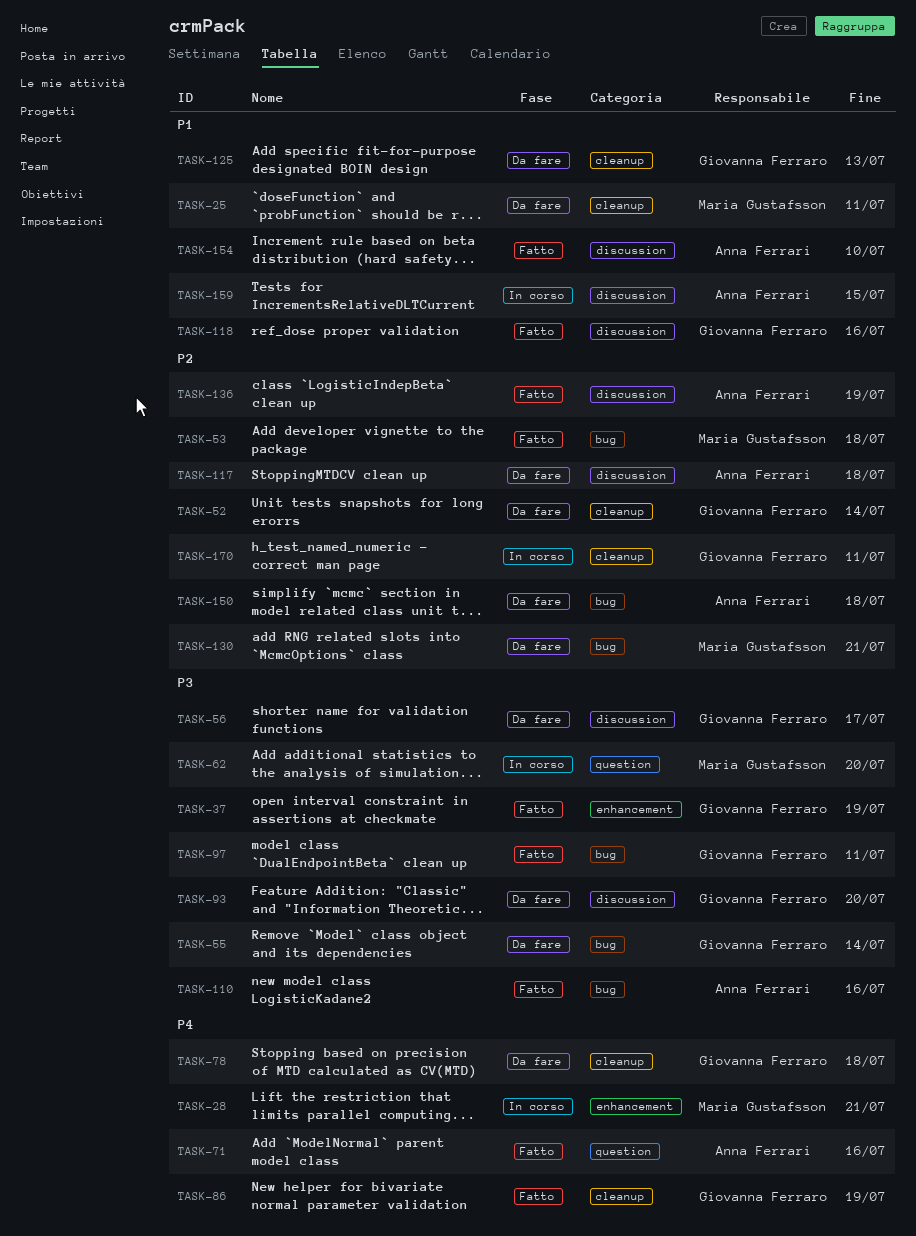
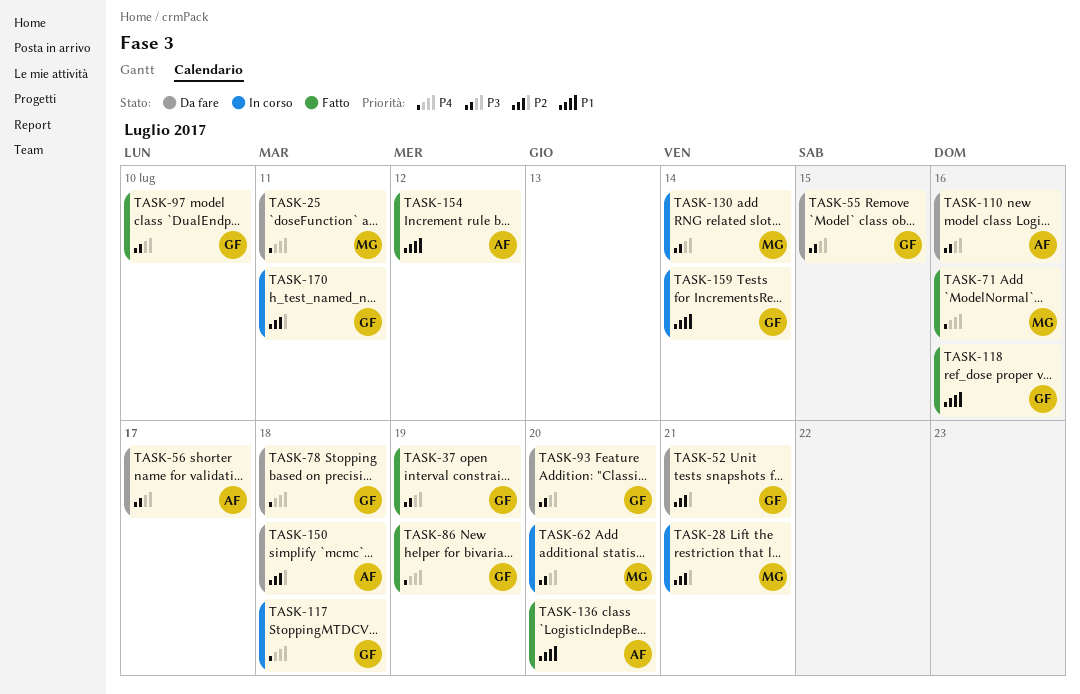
TASK-25, priority: P1 -> P4
TASK-28, priority: P4 -> P2
TASK-52, due: Jul 14 -> Jul 21
TASK-53: present -> none
TASK-55, due: Jul 14 -> Jul 15
TASK-56, owner: Giovanna Ferraro -> Anna Ferrari
TASK-71, owner: Anna Ferrari -> Maria Gustafsson
TASK-97, due: Jul 11 -> Jul 10
TASK-110, status: Fatto -> Da fare
TASK-117, status: Da fare -> In corso
TASK-117, owner: Anna Ferrari -> Giovanna Ferraro
TASK-117, priority: P2 -> P4
TASK-125: present -> none
TASK-130, status: Da fare -> In corso
TASK-130, priority: P2 -> P3
TASK-130, due: Jul 21 -> Jul 14
TASK-136, priority: P2 -> P1
TASK-136, due: Jul 19 -> Jul 20
TASK-154, due: Jul 10 -> Jul 12
TASK-159, owner: Anna Ferrari -> Giovanna Ferraro
TASK-159, due: Jul 15 -> Jul 14

